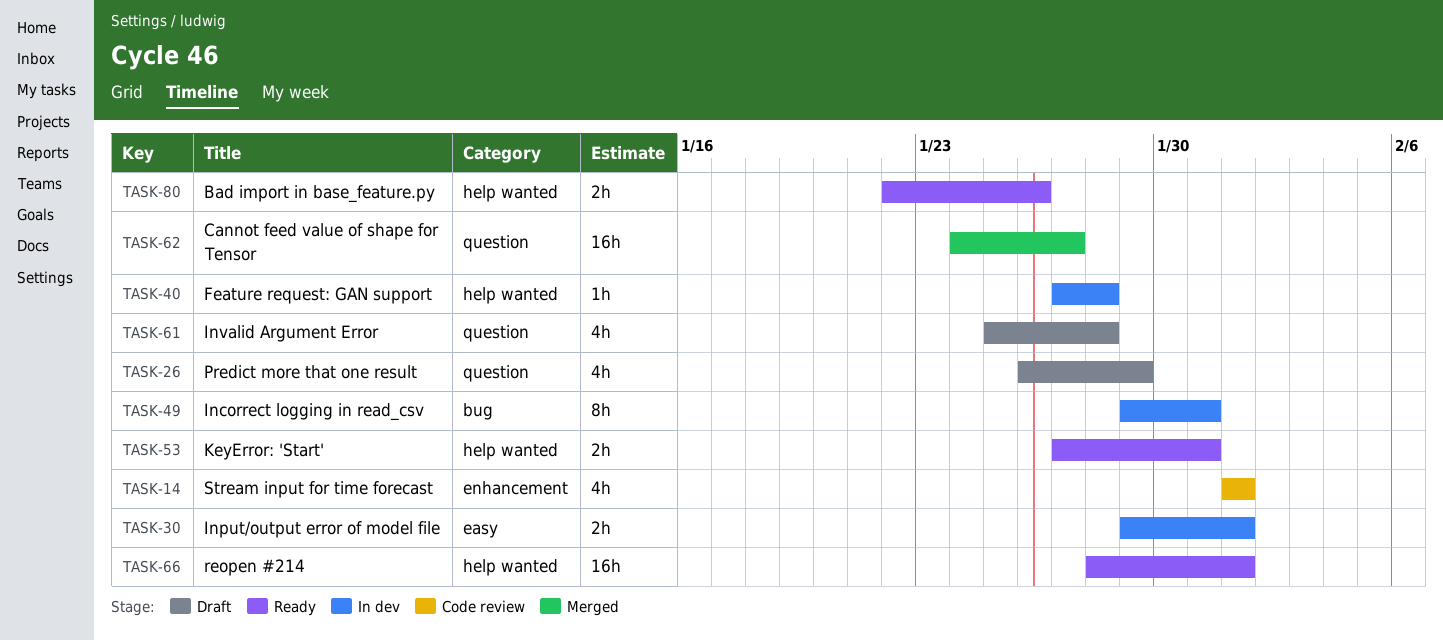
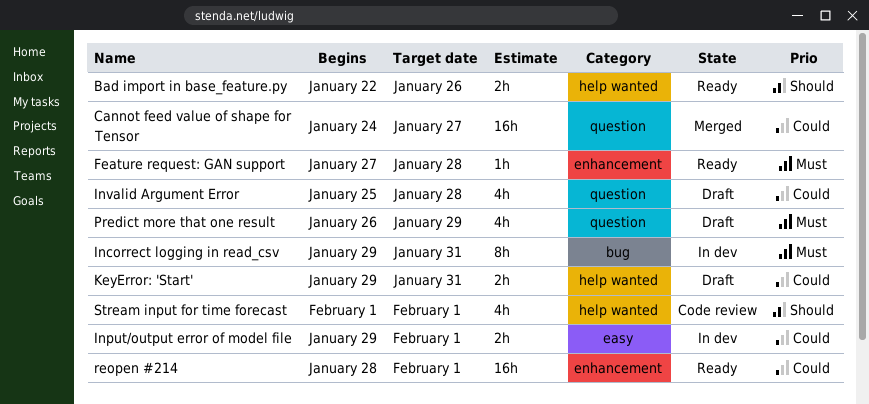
Feature request: GAN support, status: In dev -> Ready
Feature request: GAN support, label: help wanted -> enhancement
KeyError: 'Start', status: Ready -> Draft
KeyError: 'Start', start: Jan 27 -> Jan 29
reopen #214, label: help wanted -> enhancement
Stream input for time forecast, label: enhancement -> help wanted

